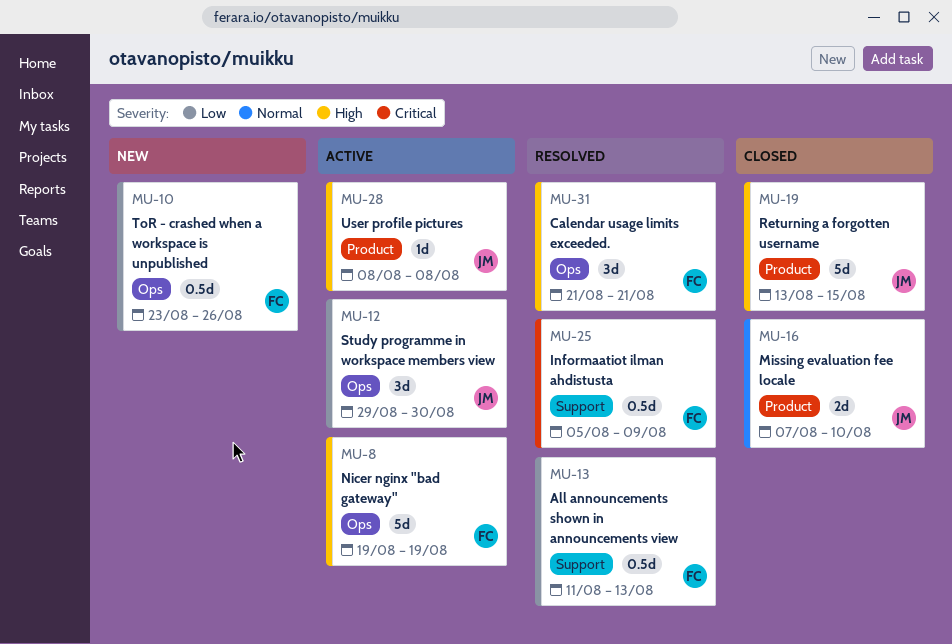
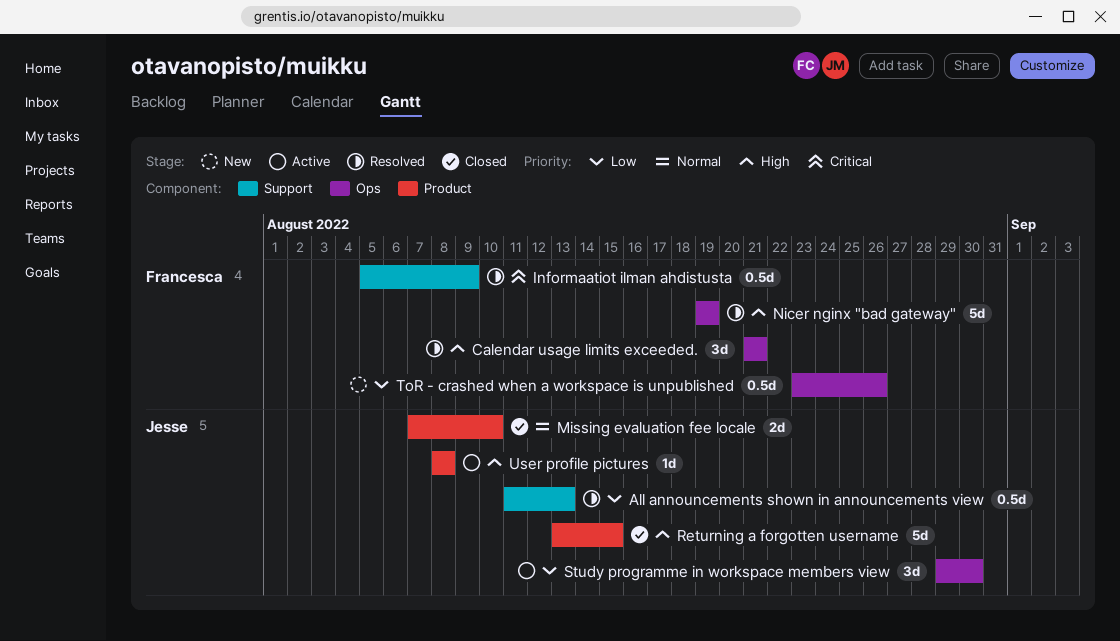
All announcements shown in announcements view, owner: Francesca -> Jesse
Nicer nginx "bad gateway", status: Active -> Resolved

